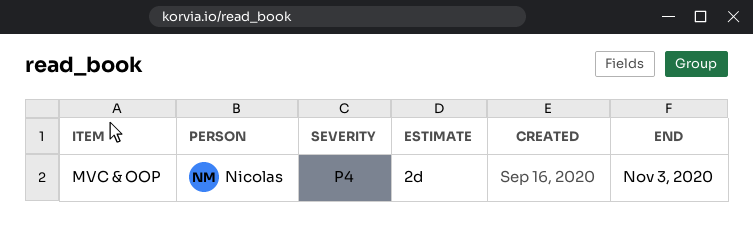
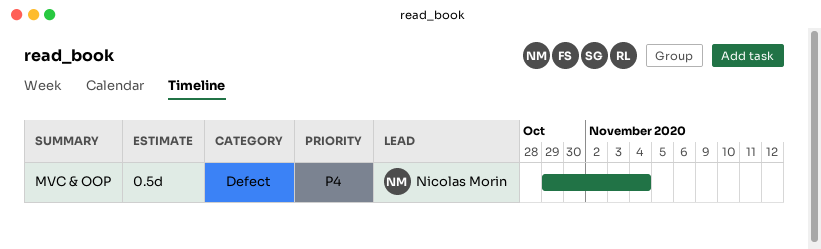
MVC & OOP, estimate: 2d -> 0.5d
MVC & OOP, due: Nov 3 -> Nov 4

